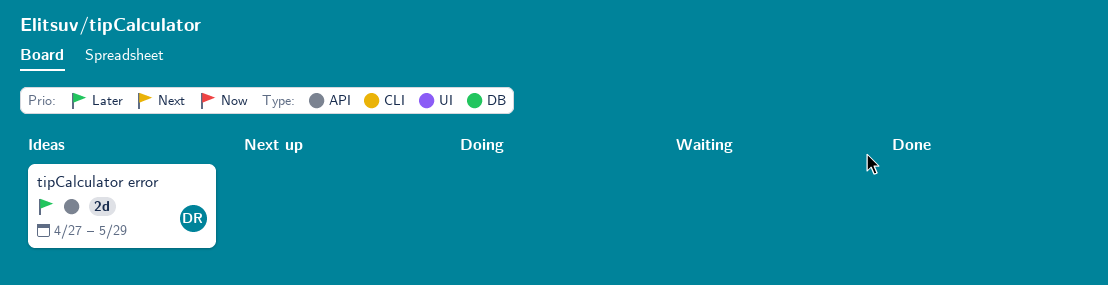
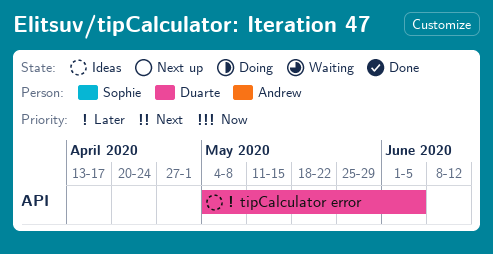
tipCalculator error, start: Apr 27 -> May 4
tipCalculator error, due: May 29 -> Jun 5

